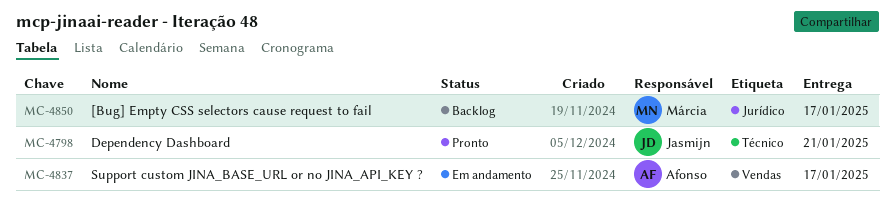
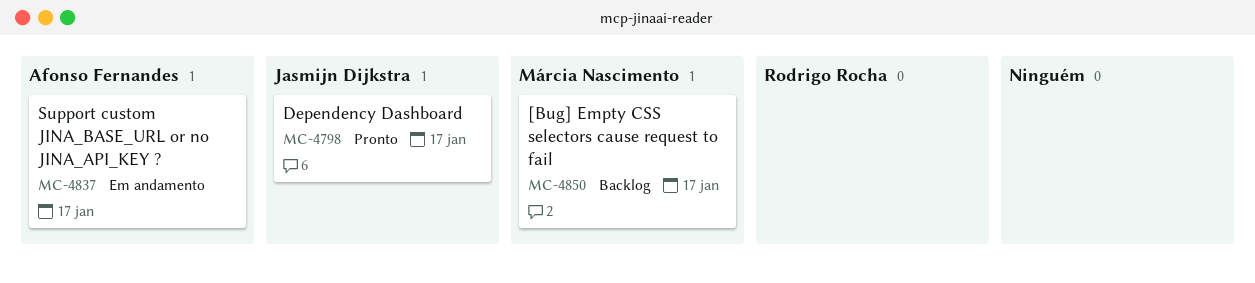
MC-4798, due: Jan 21 -> Jan 17

